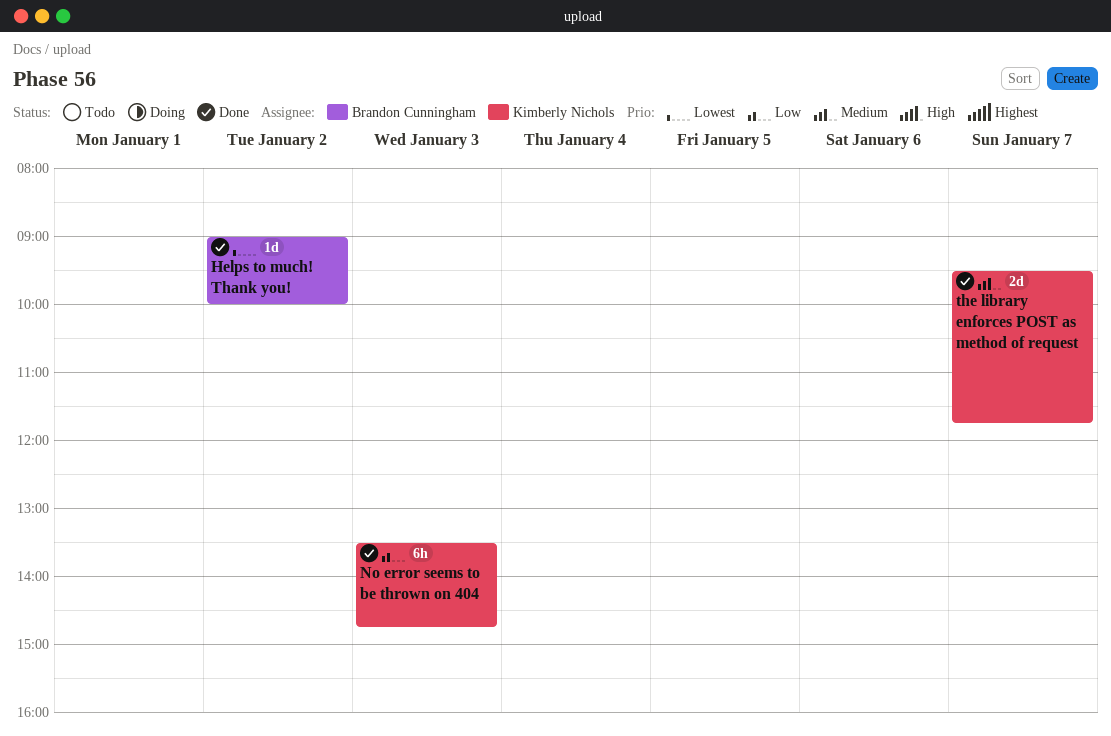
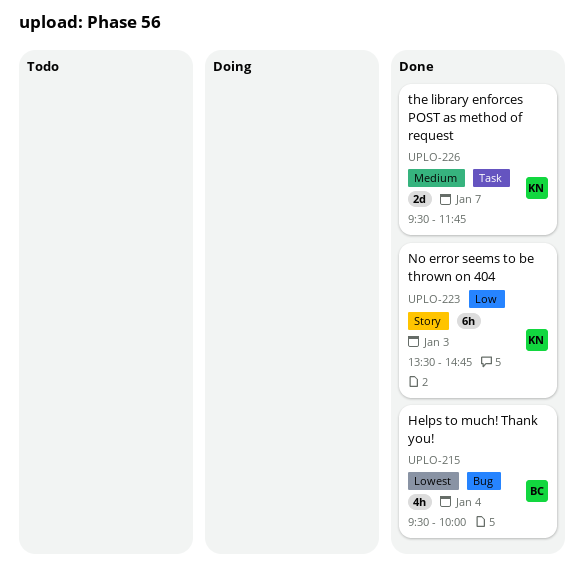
Helps to much! Thank you!, estimate: 1d -> 4h
Helps to much! Thank you!, day: Jan 2 -> Jan 4
Helps to much! Thank you!, begins: 09:00 -> 09:30

